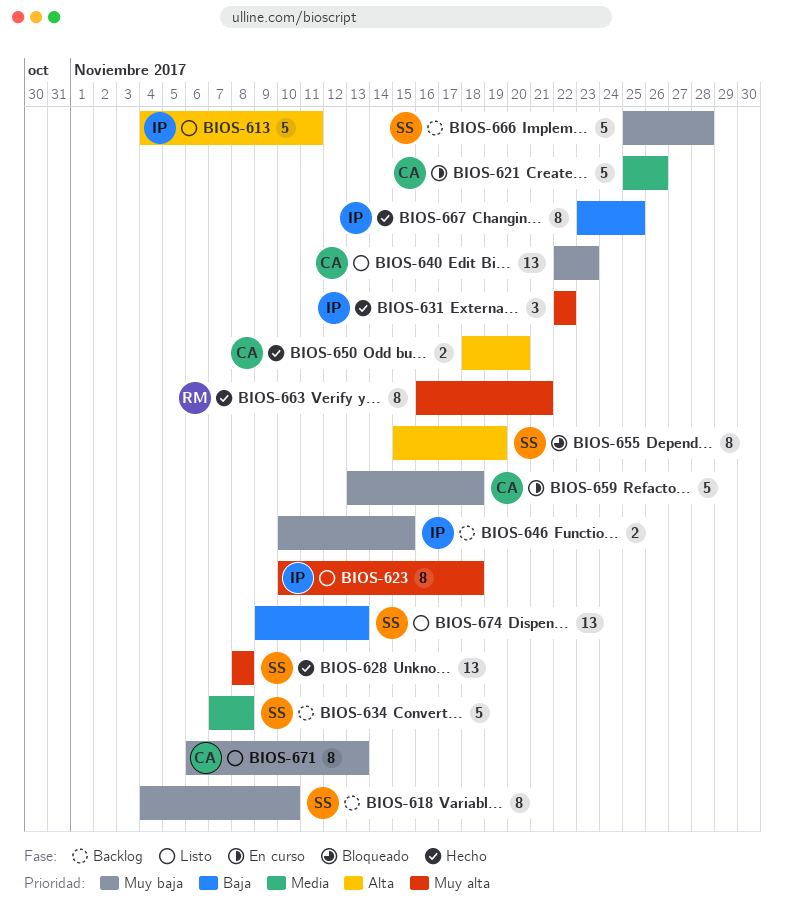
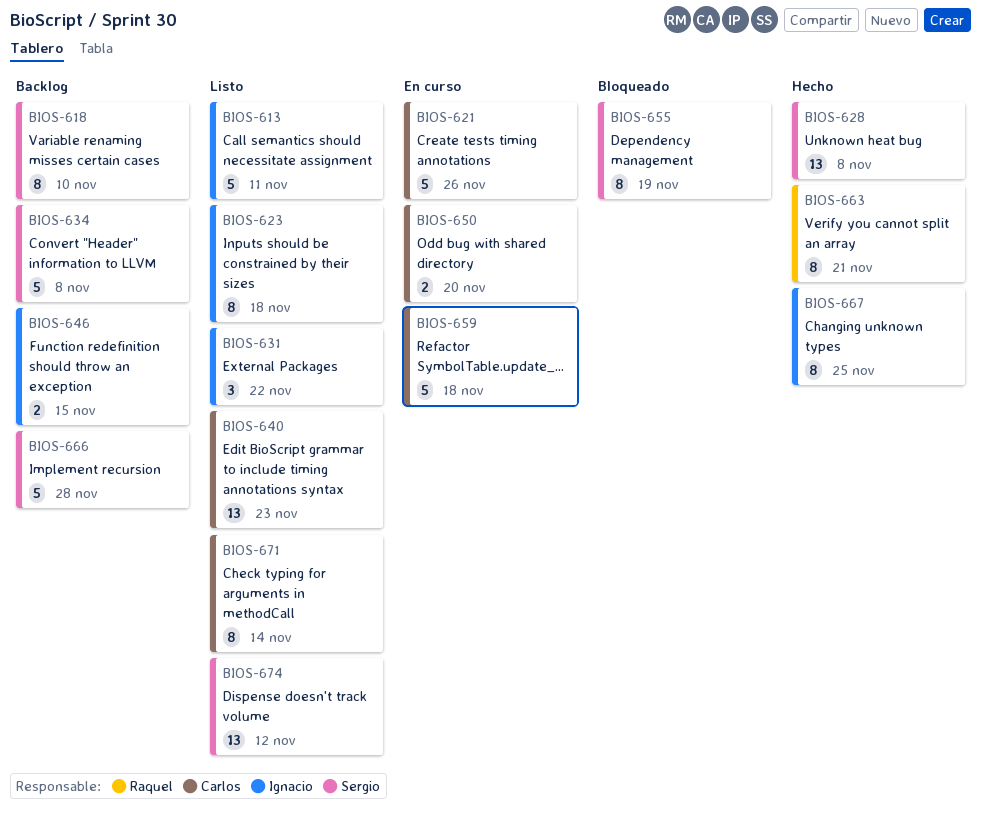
BIOS-631, status: Hecho -> Listo
BIOS-650, status: Hecho -> En curso
BIOS-671, due: Nov 13 -> Nov 14
BIOS-674, due: Nov 13 -> Nov 12

